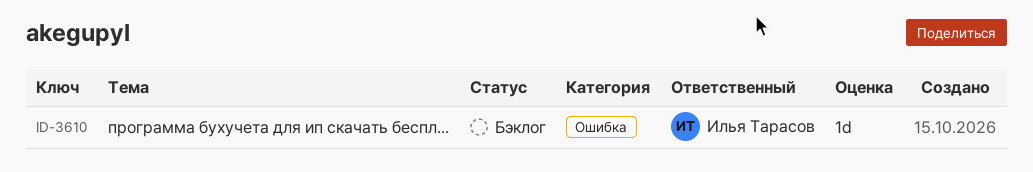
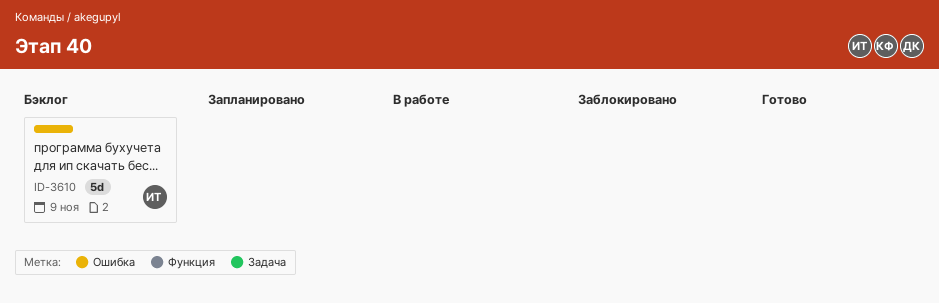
ID-3610, estimate: 1d -> 5d

